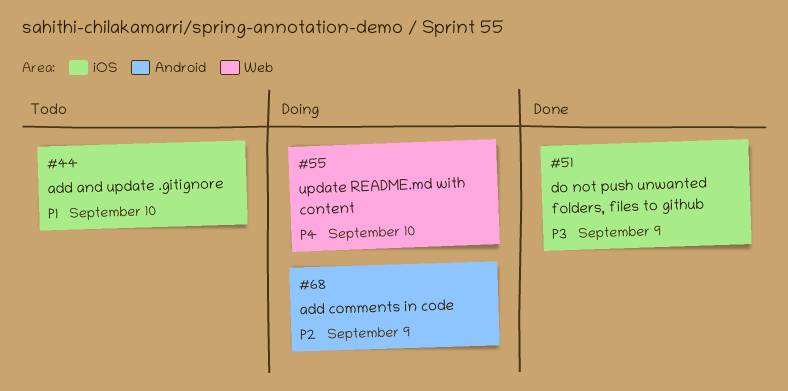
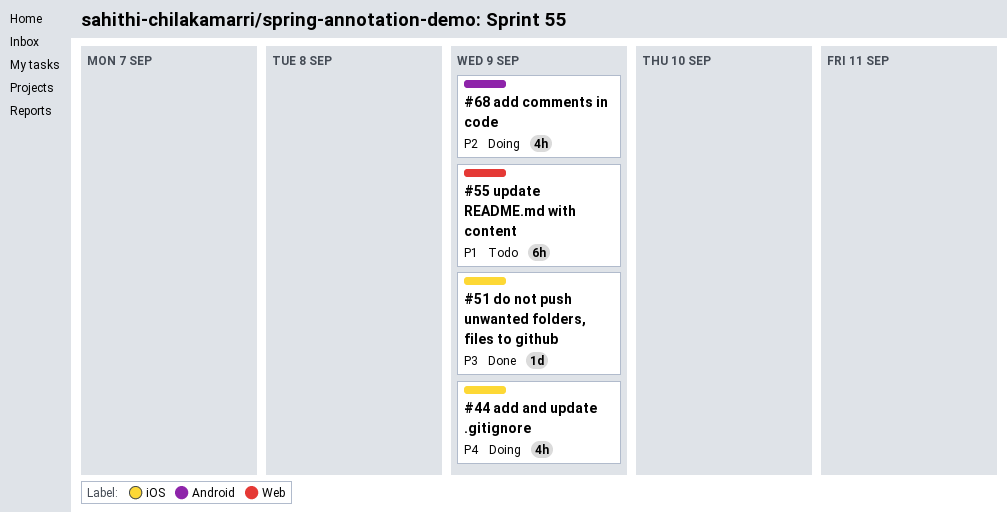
#44, status: Todo -> Doing
#44, priority: P1 -> P4
#44, due: Sep 10 -> Sep 9
#55, status: Doing -> Todo
#55, priority: P4 -> P1
#55, due: Sep 10 -> Sep 9

